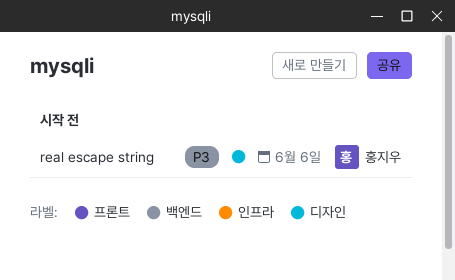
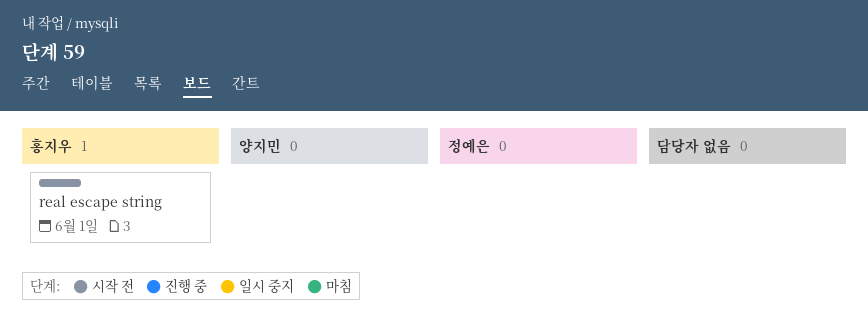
real escape string, due: Jun 6 -> Jun 1

